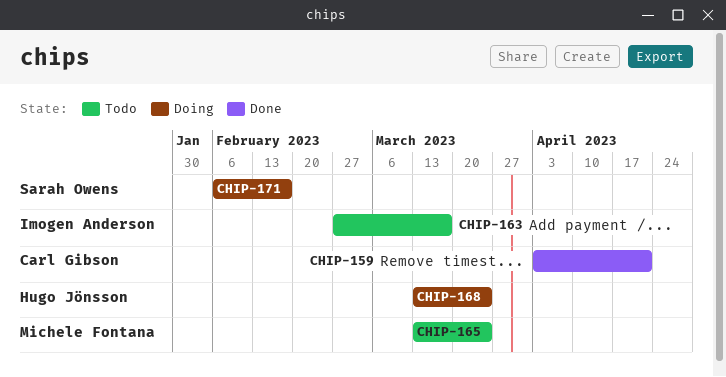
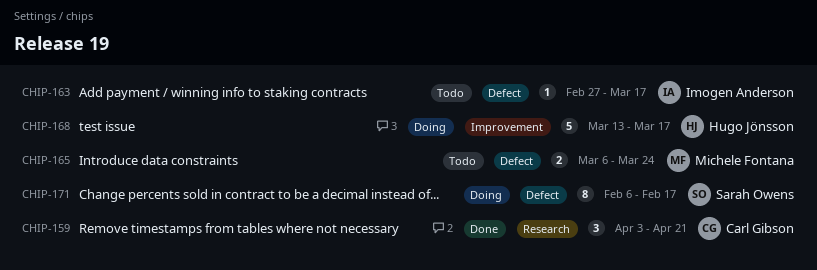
CHIP-165, start: Mar 13 -> Mar 6
CHIP-168, due: Mar 24 -> Mar 17

